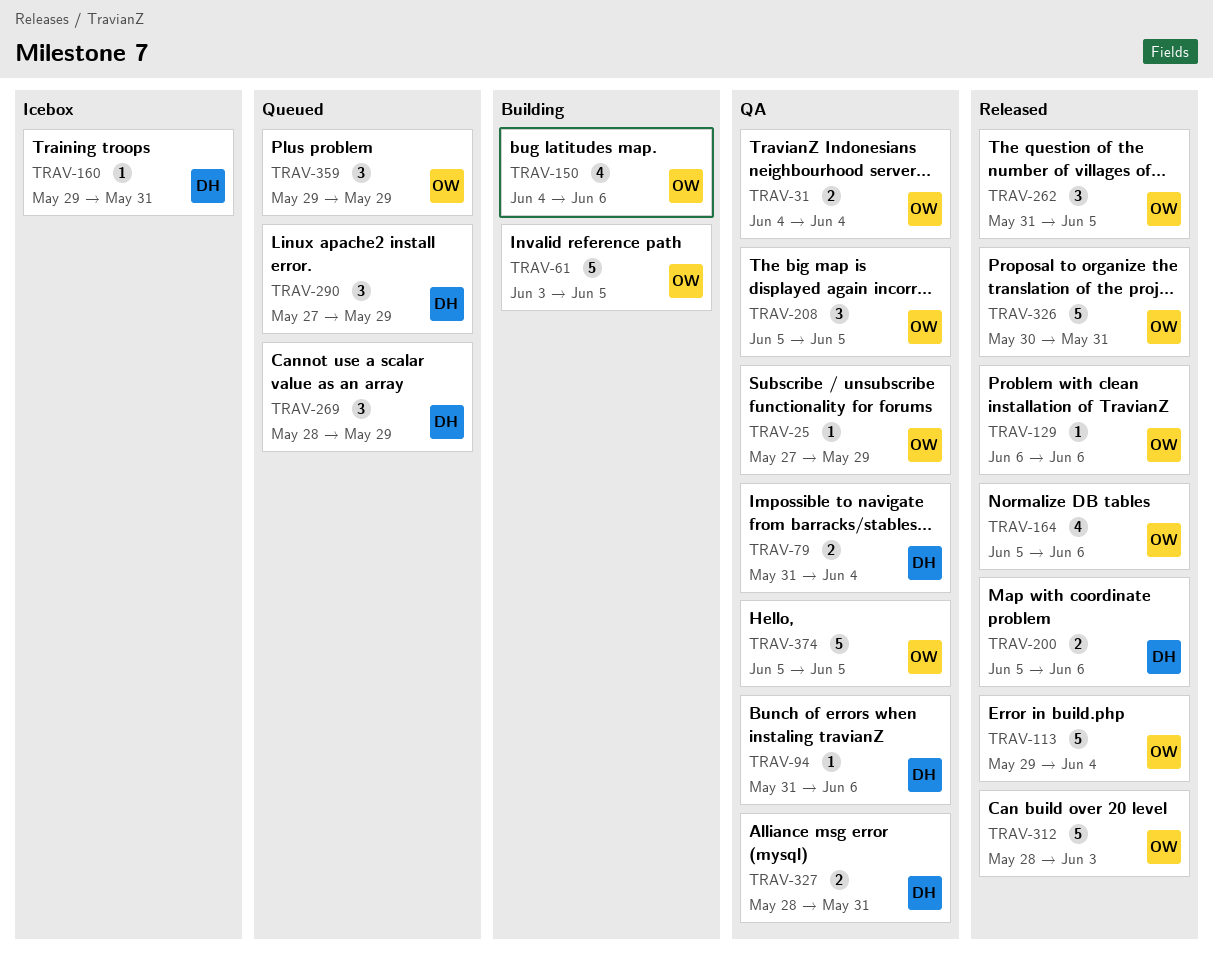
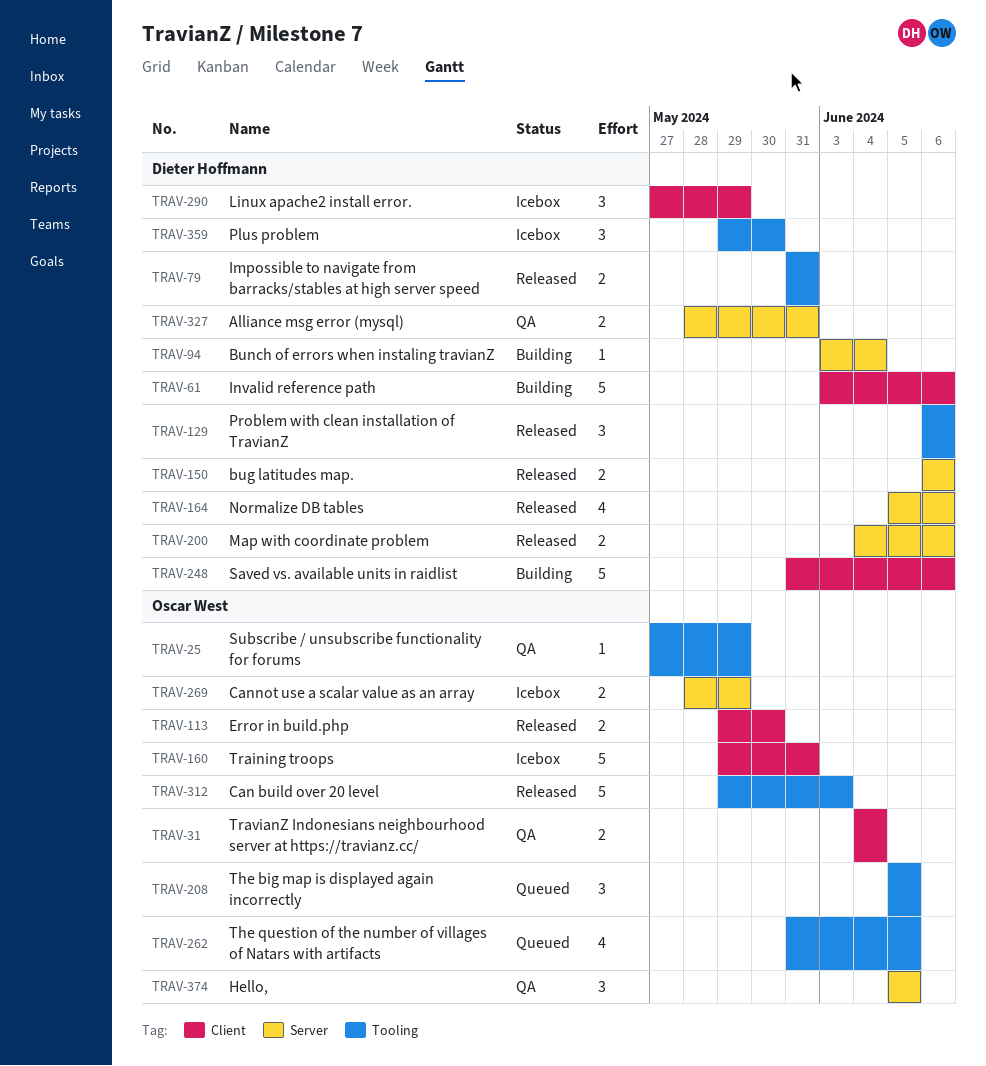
TRAV-61, owner: Oscar West -> Dieter Hoffmann
TRAV-61, due: Jun 5 -> Jun 6
TRAV-79, status: QA -> Released
TRAV-79, due: Jun 4 -> May 31
TRAV-94, status: QA -> Building
TRAV-94, start: May 31 -> Jun 3
TRAV-94, due: Jun 6 -> Jun 4
TRAV-113, estimate: 5 -> 2
TRAV-113, due: Jun 4 -> May 30
TRAV-129, owner: Oscar West -> Dieter Hoffmann
TRAV-129, estimate: 1 -> 3
TRAV-150, status: Building -> Released
TRAV-150, owner: Oscar West -> Dieter Hoffmann
TRAV-150, estimate: 4 -> 2
TRAV-150, start: Jun 4 -> Jun 6
TRAV-160, owner: Dieter Hoffmann -> Oscar West
TRAV-160, estimate: 1 -> 5
TRAV-164, owner: Oscar West -> Dieter Hoffmann
TRAV-200, start: Jun 5 -> Jun 4
TRAV-208, status: QA -> Queued
TRAV-248: none -> present
TRAV-262, status: Released -> Queued
TRAV-262, estimate: 3 -> 4
TRAV-269, status: Queued -> Icebox
TRAV-269, owner: Dieter Hoffmann -> Oscar West
TRAV-269, estimate: 3 -> 2
TRAV-290, status: Queued -> Icebox
TRAV-312, start: May 28 -> May 29
TRAV-326: present -> none
TRAV-359, status: Queued -> Icebox
TRAV-359, owner: Oscar West -> Dieter Hoffmann
TRAV-359, due: May 29 -> May 30
TRAV-374, estimate: 5 -> 3

